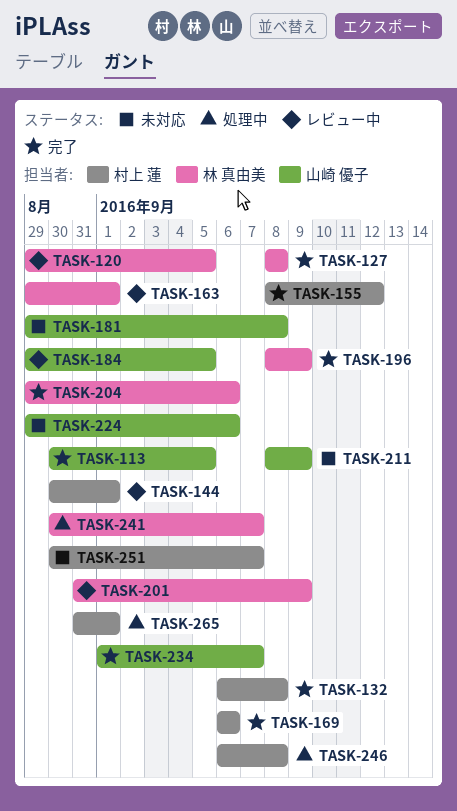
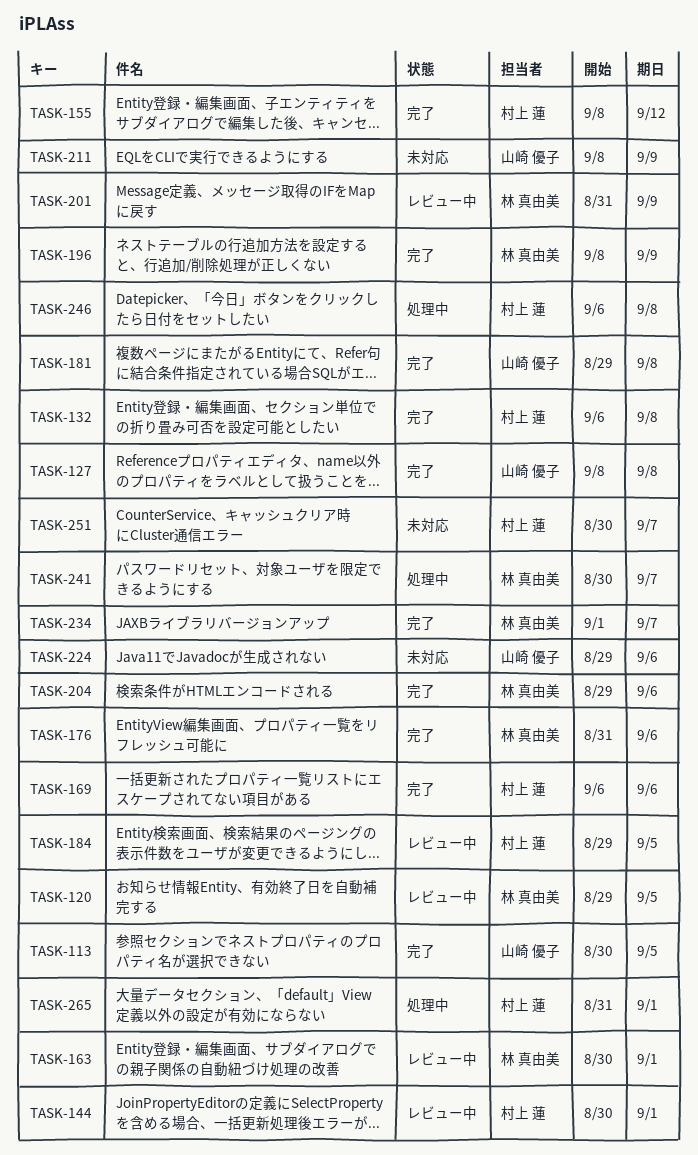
TASK-127, owner: 林 真由美 -> 山崎 優子
TASK-163, start: Aug 29 -> Aug 30
TASK-176: none -> present
TASK-181, status: 未対応 -> 完了
TASK-184, owner: 山崎 優子 -> 村上 蓮
TASK-234, owner: 山崎 優子 -> 林 真由美

